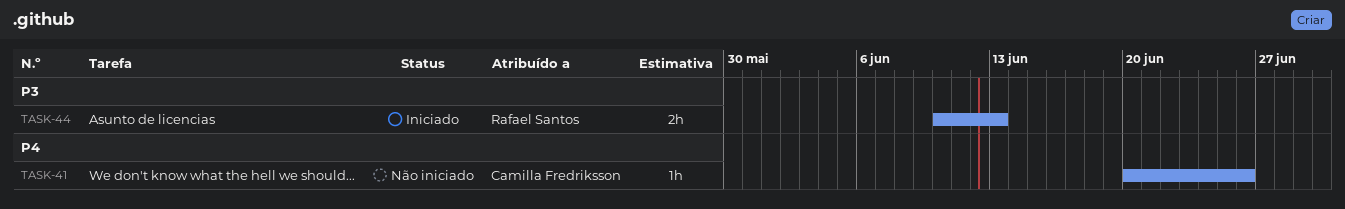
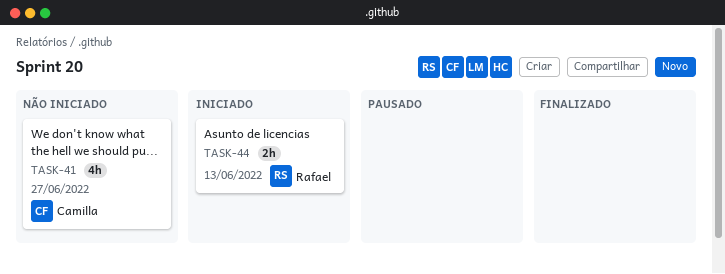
TASK-41, estimate: 1h -> 4h
TASK-41, due: Jun 26 -> Jun 27

